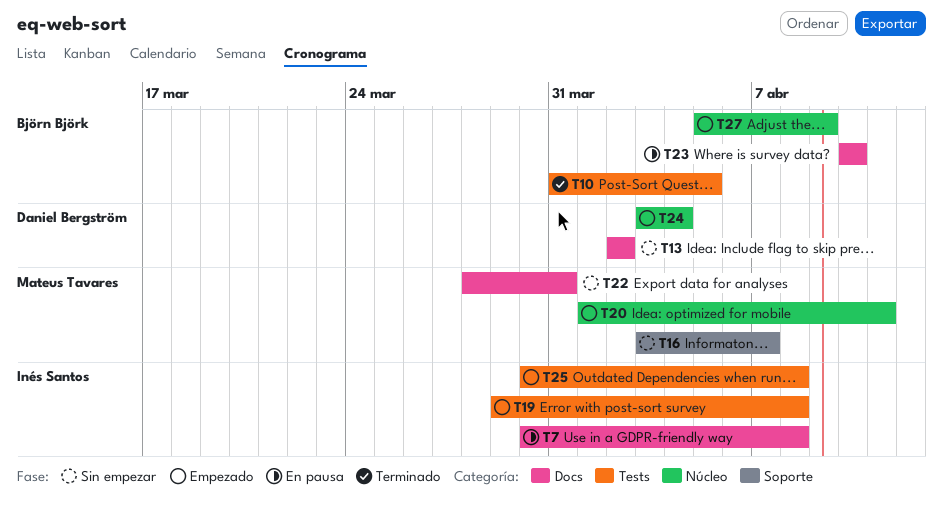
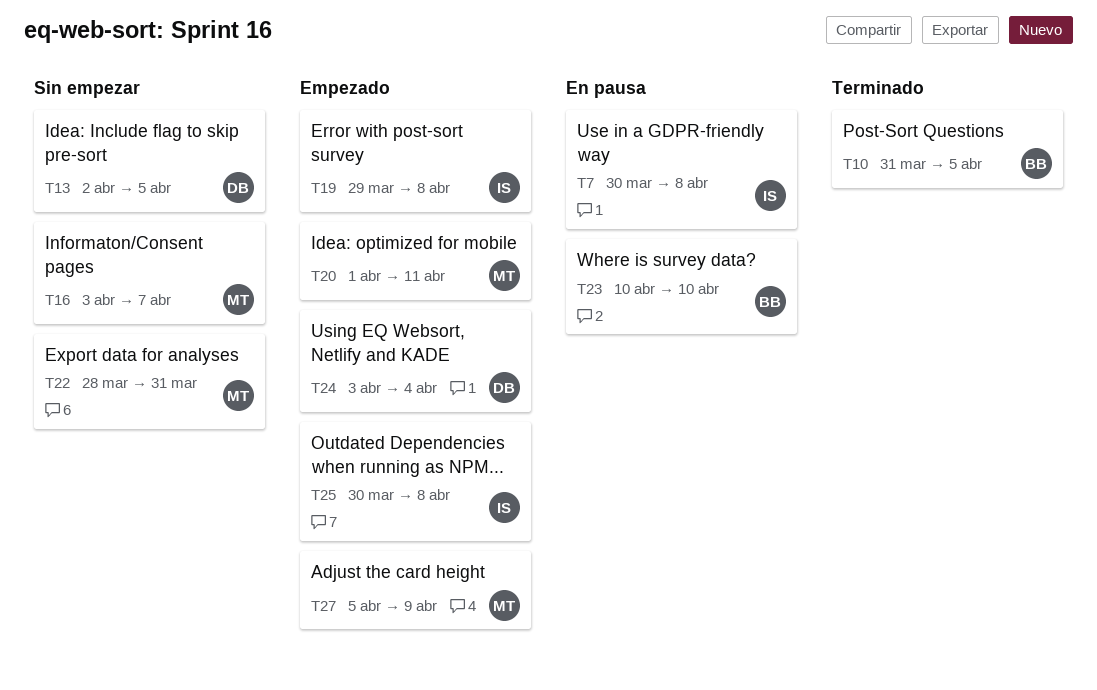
T13, due: Apr 2 -> Apr 5
T27, owner: Björn Björk -> Mateus Tavares

